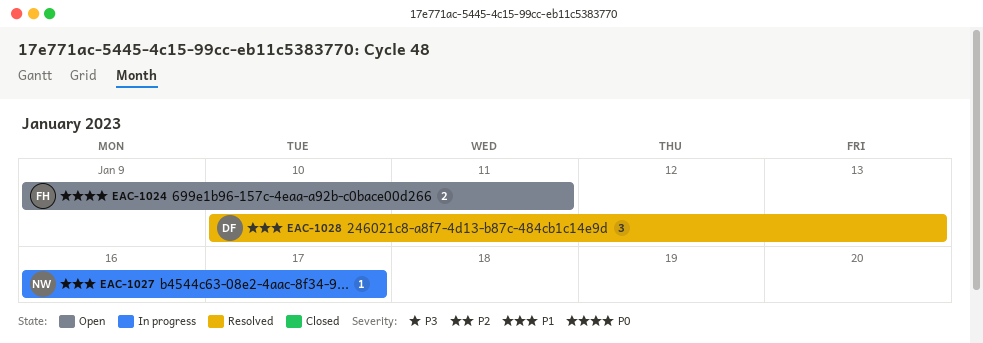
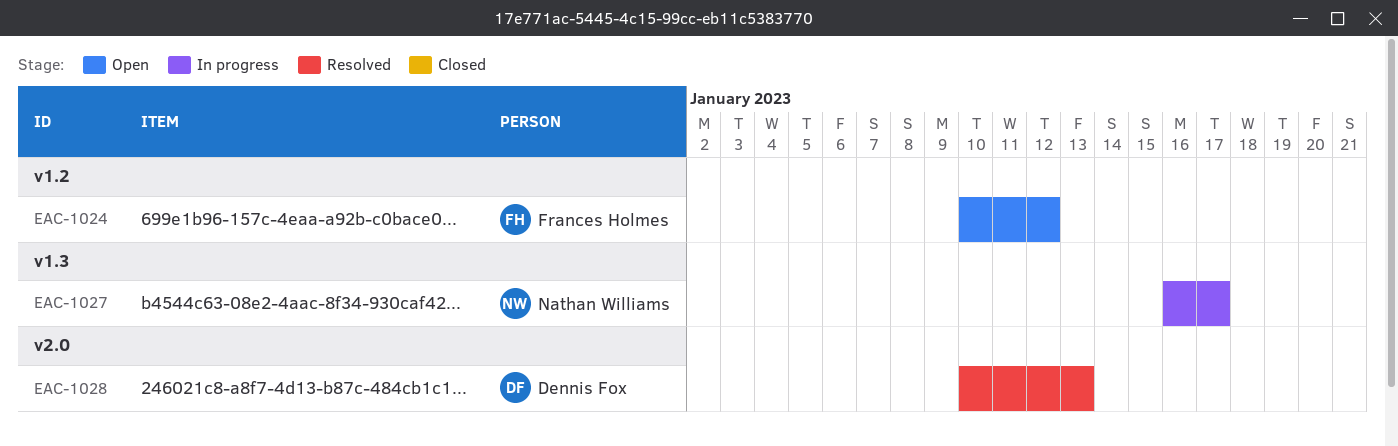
EAC-1024, start: Jan 9 -> Jan 10
EAC-1024, due: Jan 11 -> Jan 12

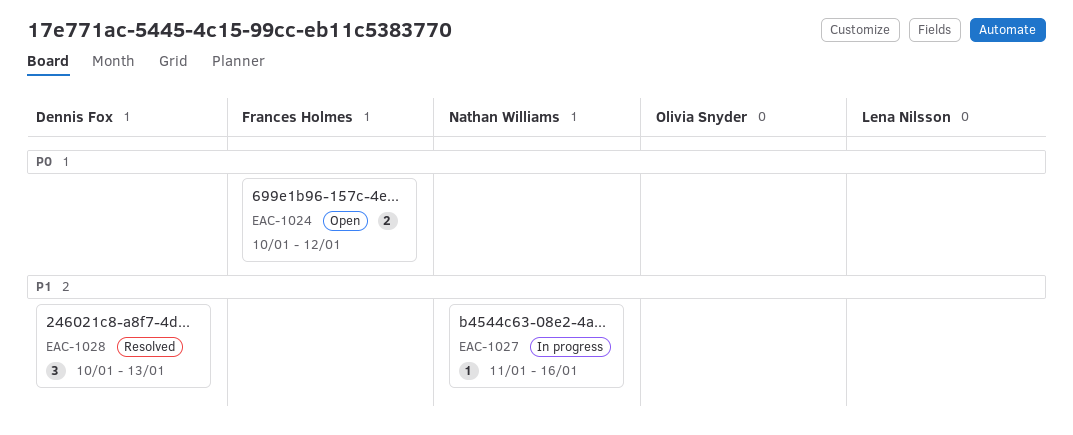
EAC-1027, start: Jan 16 -> Jan 11
EAC-1027, due: Jan 17 -> Jan 16

